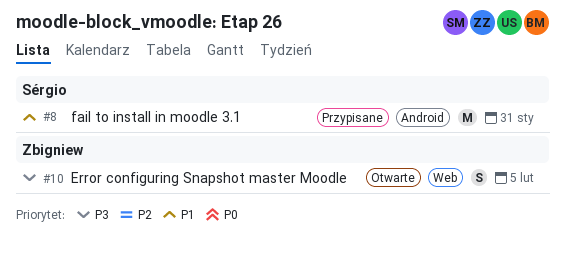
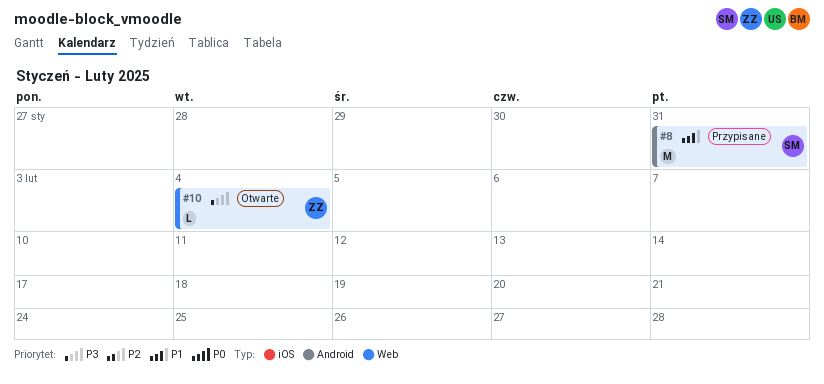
#10, estimate: S -> L
#10, due: Feb 5 -> Feb 4

